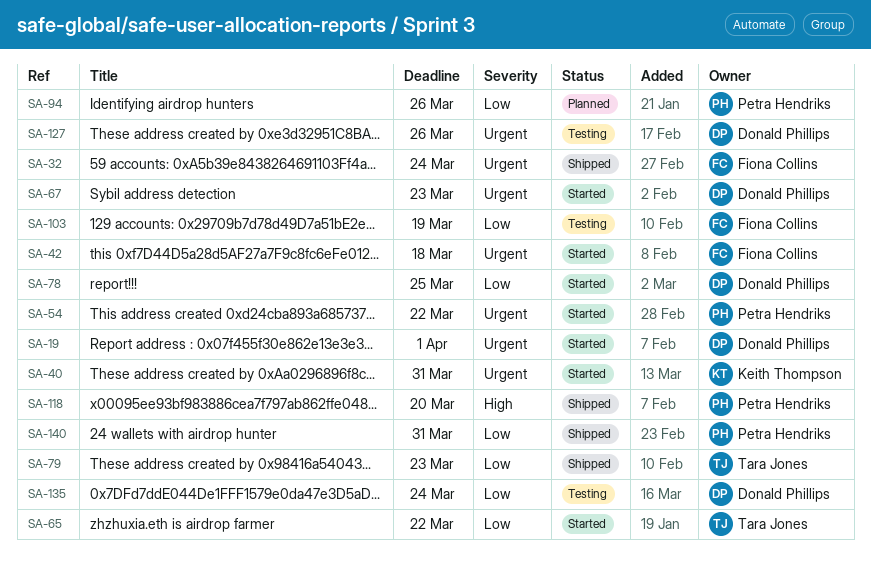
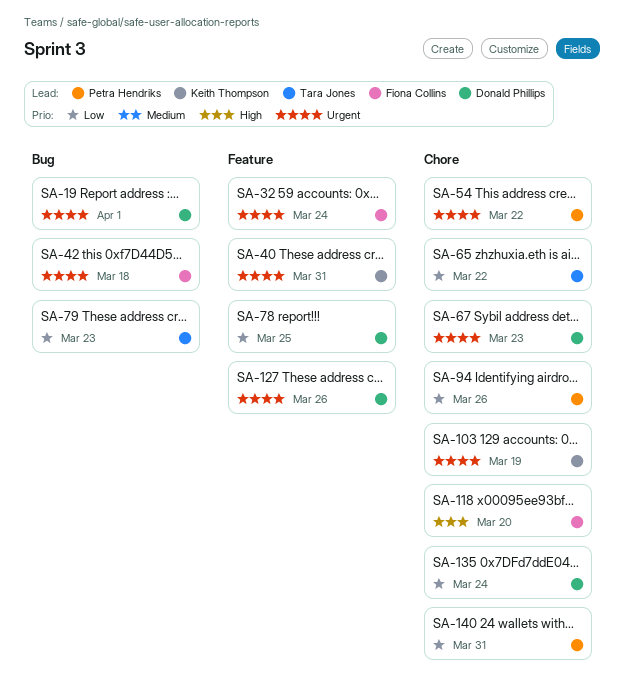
SA-103, owner: Fiona Collins -> Keith Thompson
SA-103, priority: Low -> Urgent
SA-118, owner: Petra Hendriks -> Fiona Collins

